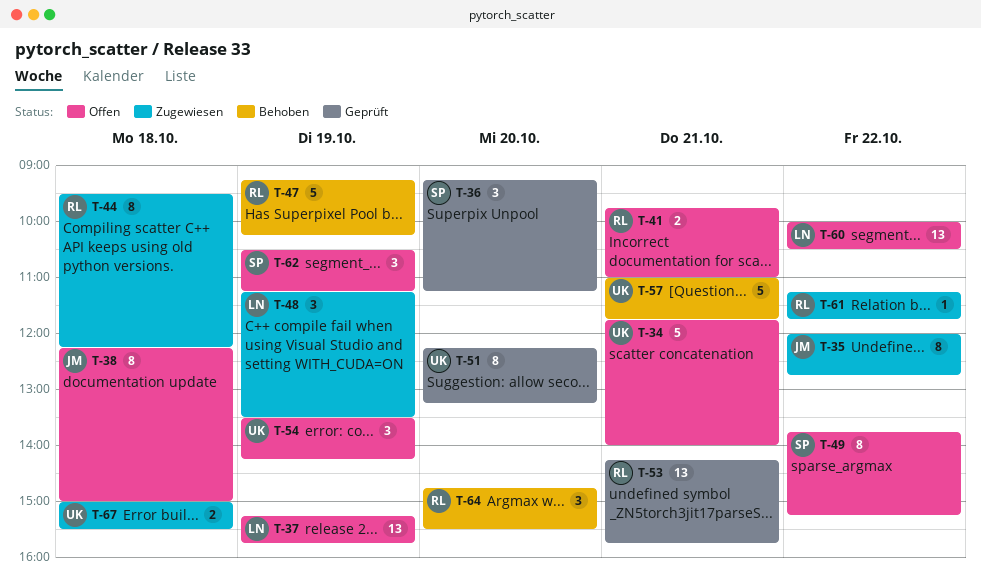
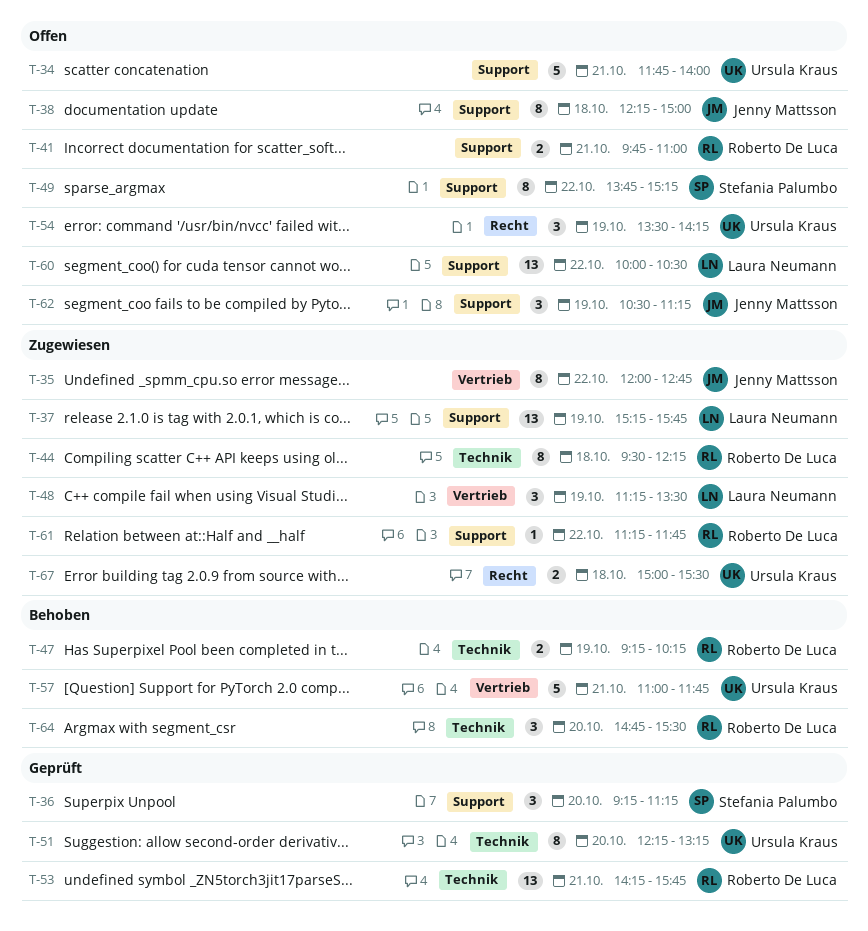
T-37, status: Offen -> Zugewiesen
T-47, estimate: 5 -> 2
T-62, owner: Stefania Palumbo -> Jenny Mattsson

